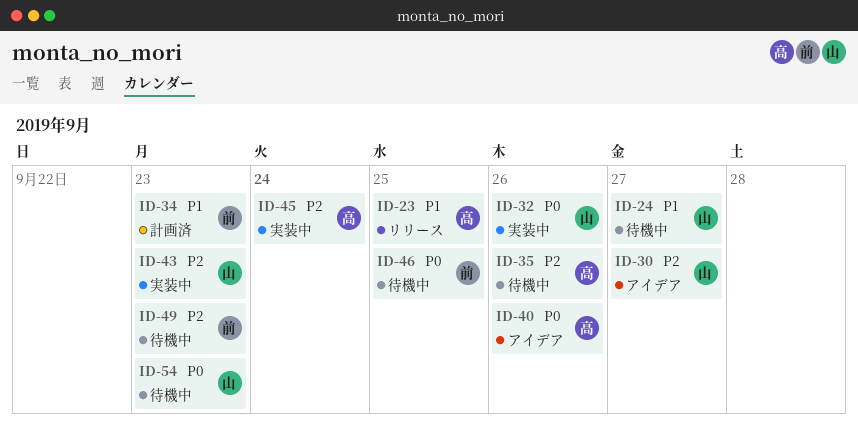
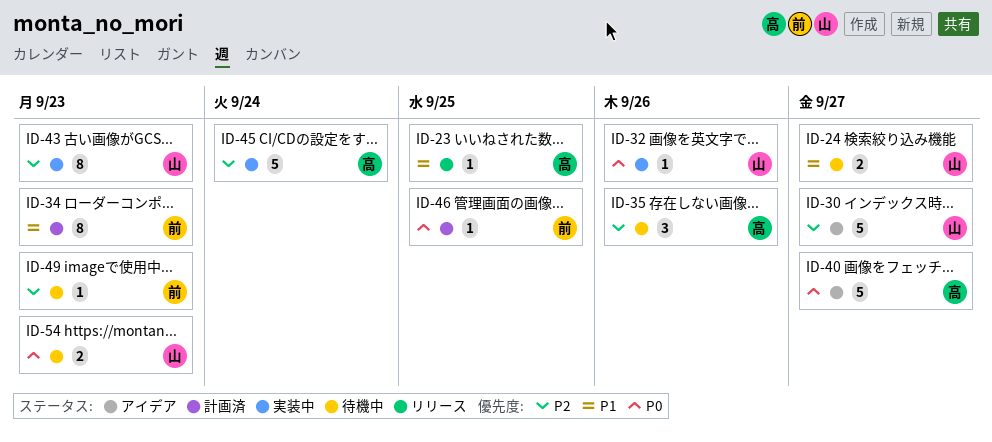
ID-40, due: Sep 26 -> Sep 27
ID-46, status: 待機中 -> 計画済

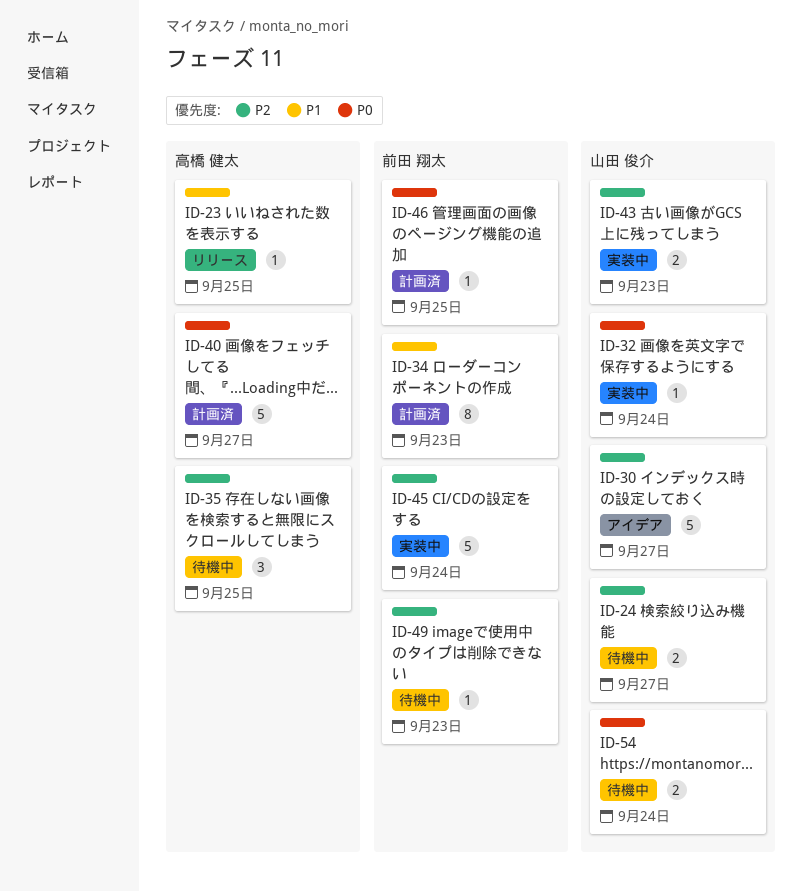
ID-24, priority: P1 -> P2
ID-32, due: Sep 26 -> Sep 24
ID-35, due: Sep 26 -> Sep 25
ID-40, status: アイデア -> 計画済
ID-43, estimate: 8 -> 2
ID-45, owner: 高橋 健太 -> 前田 翔太
ID-54, due: Sep 23 -> Sep 24

